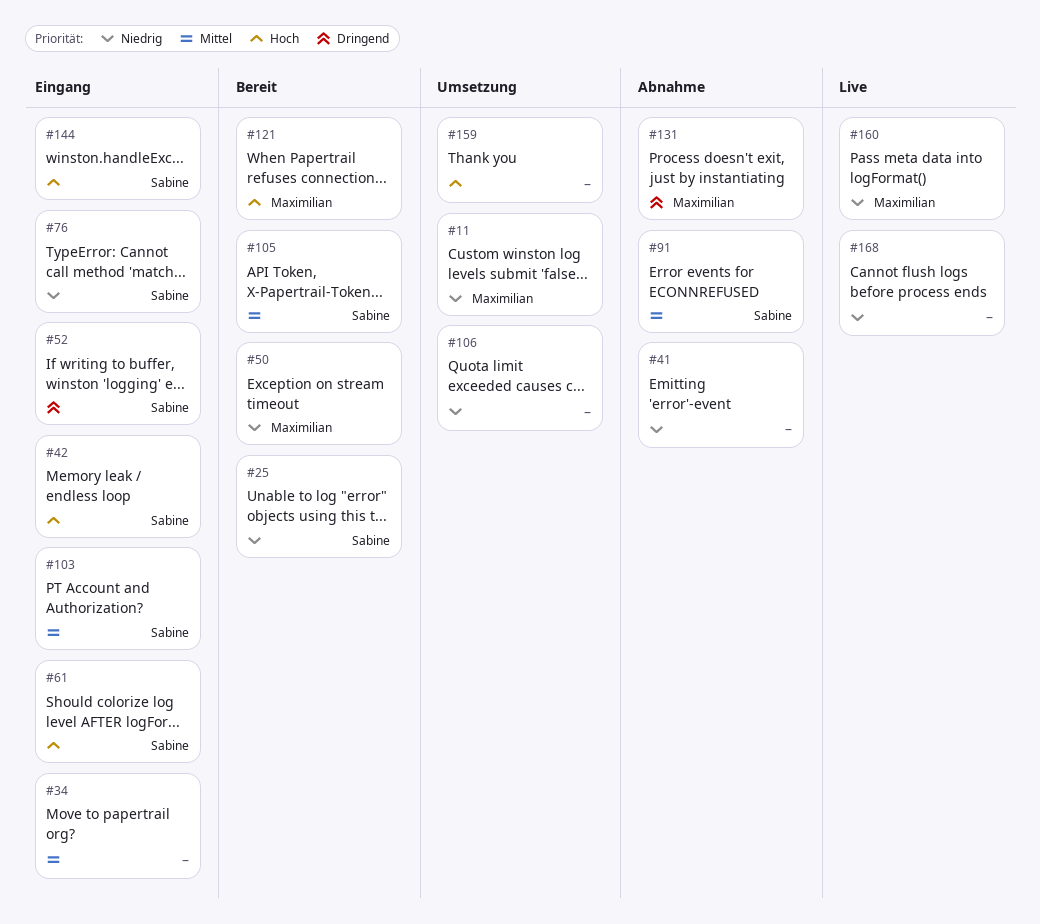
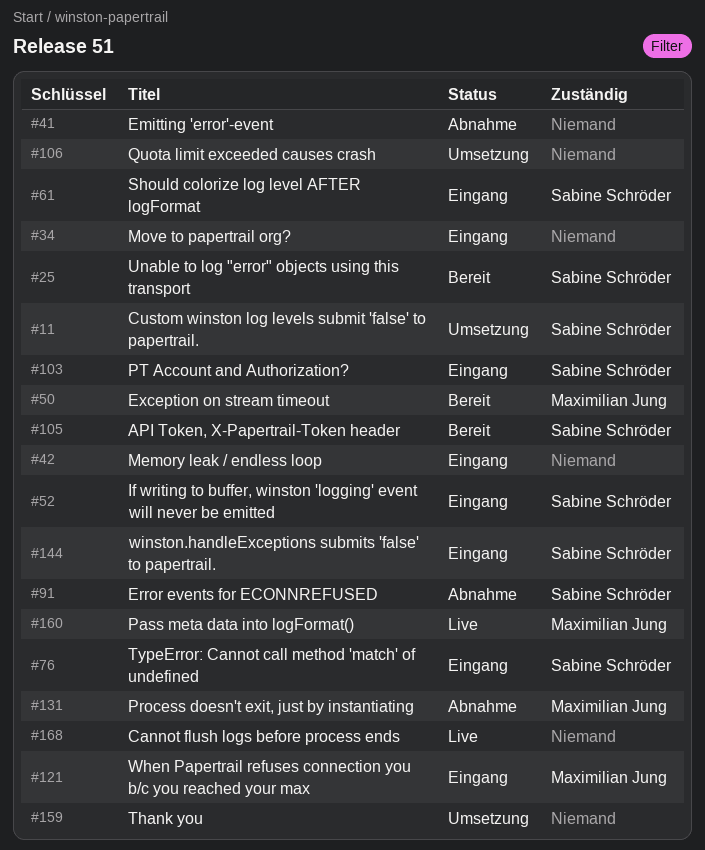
#11, owner: Maximilian Jung -> Sabine Schröder
#42, owner: Sabine Schröder -> none
#121, status: Bereit -> Eingang

